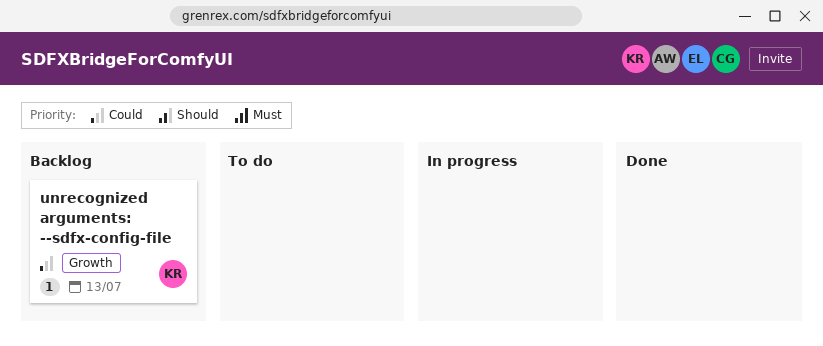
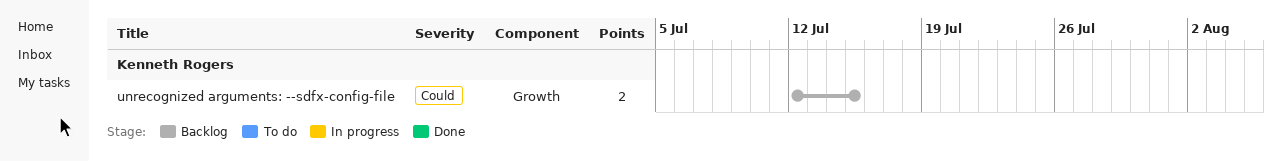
unrecognized arguments: --sdfx-config-file, estimate: 1 -> 2
unrecognized arguments: --sdfx-config-file, due: Jul 13 -> Jul 15

